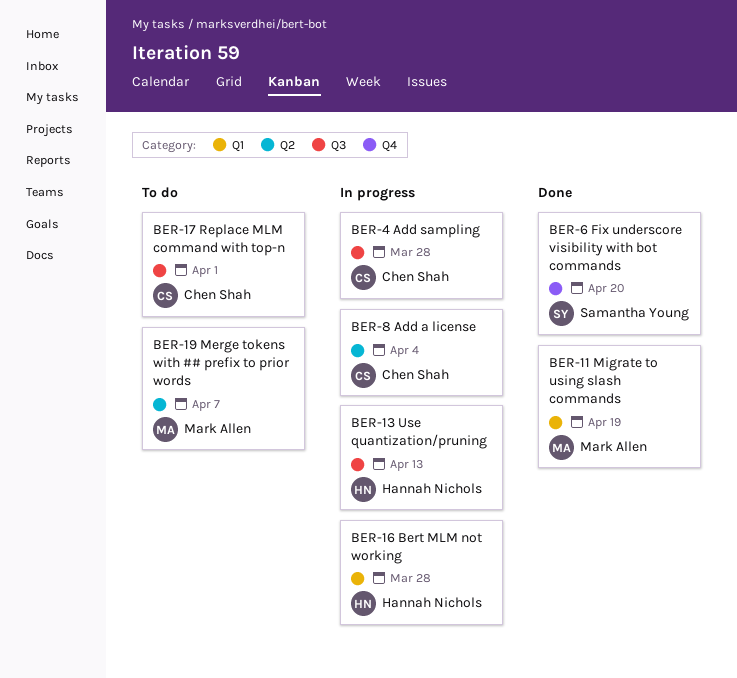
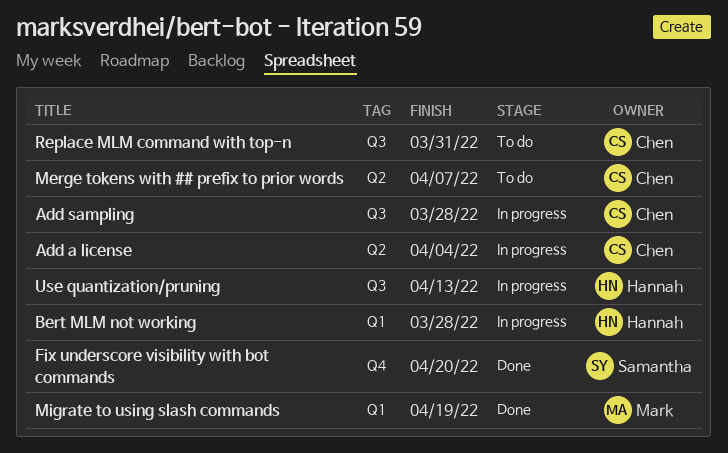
Merge tokens with ## prefix to prior words, owner: Mark Allen -> Chen Shah
Replace MLM command with top-n, due: Apr 1 -> Mar 31

